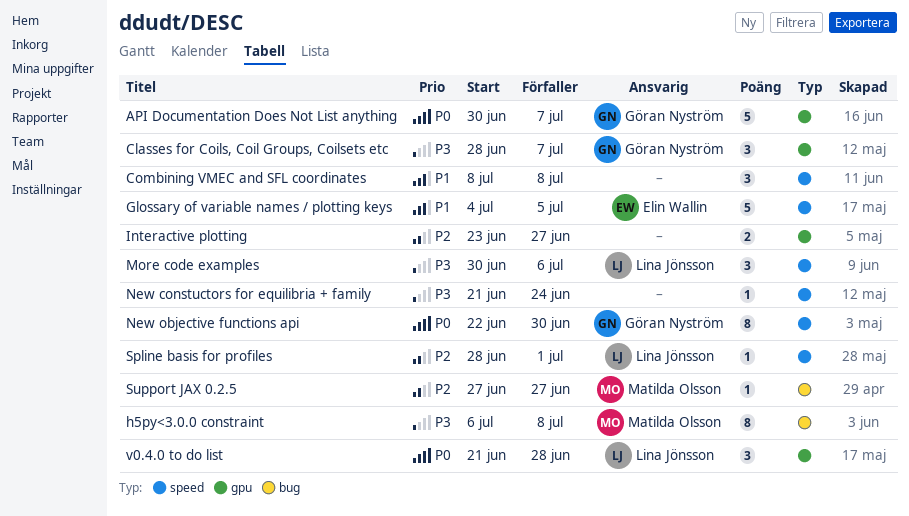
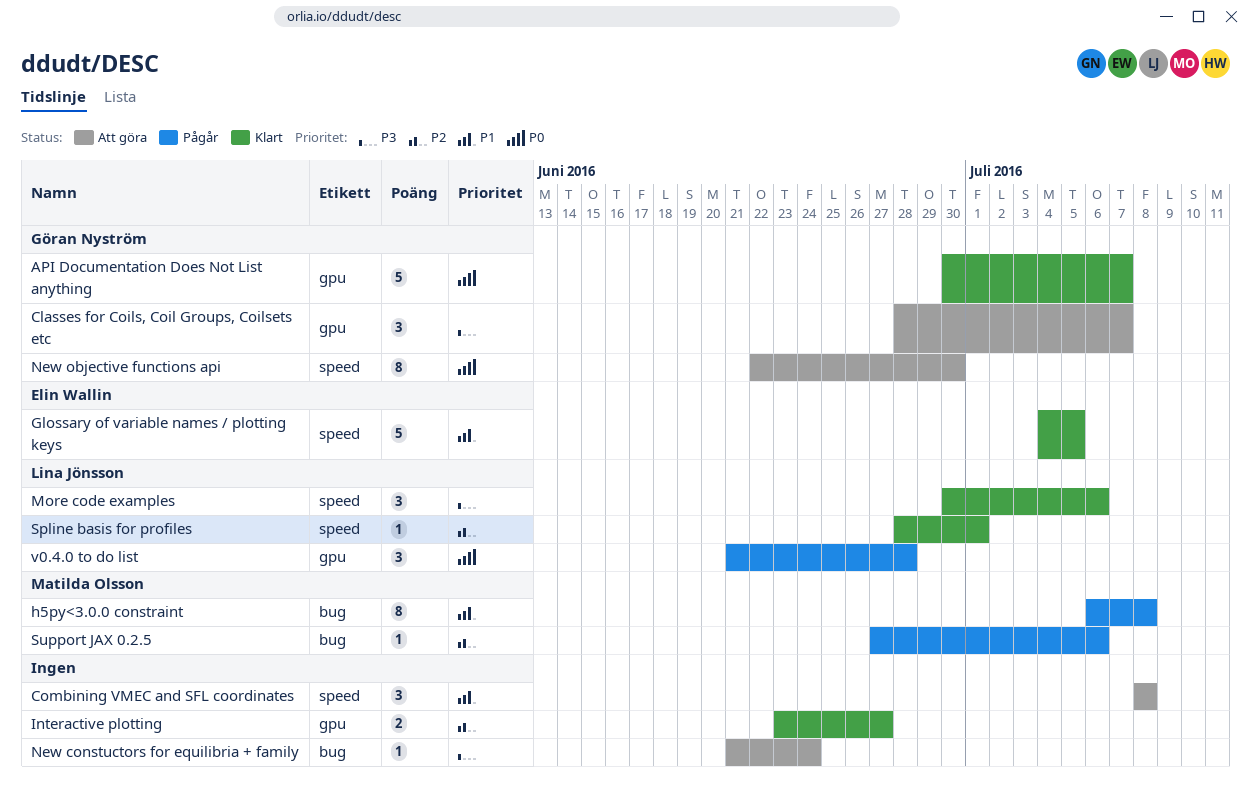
h5py<3.0.0 constraint, priority: P3 -> P1
New constuctors for equilibria + family, label: speed -> bug
Support JAX 0.2.5, due: Jun 27 -> Jul 6

